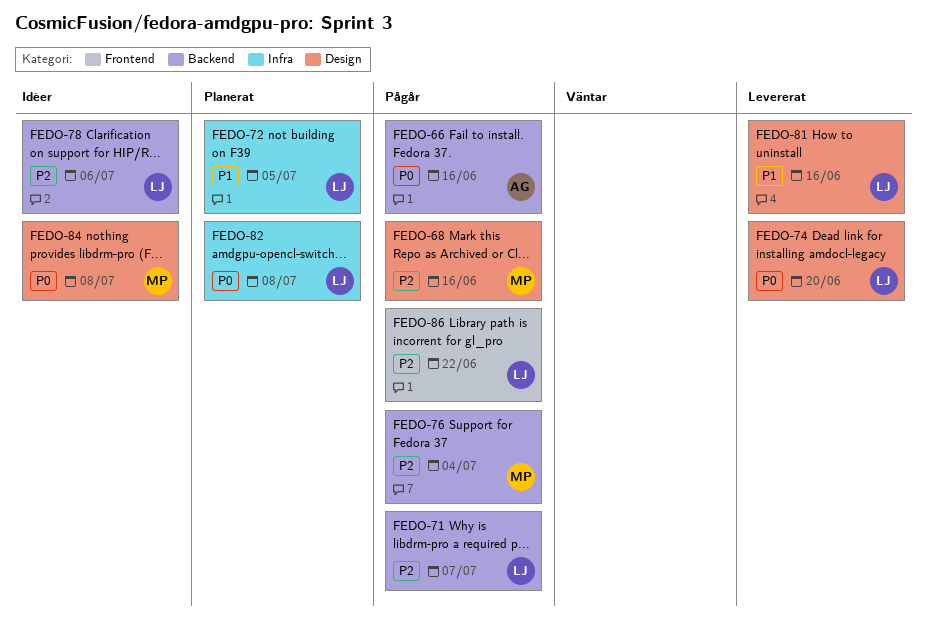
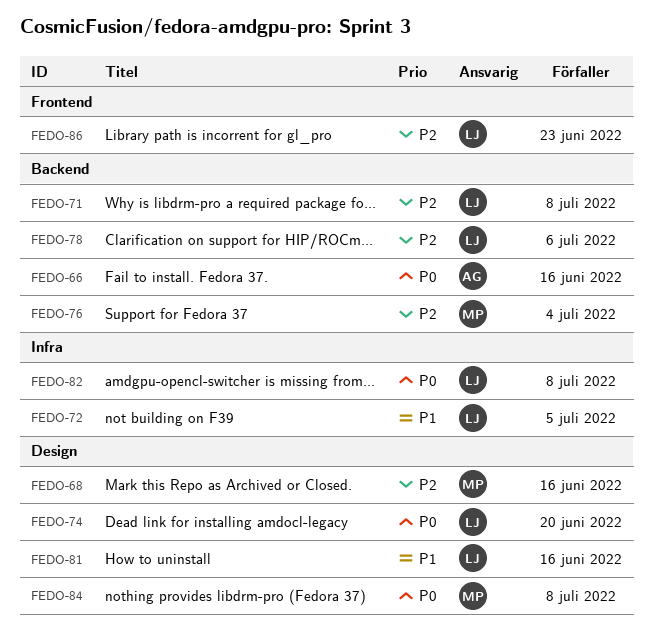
FEDO-71, due: Jul 7 -> Jul 8
FEDO-86, due: Jun 22 -> Jun 23

